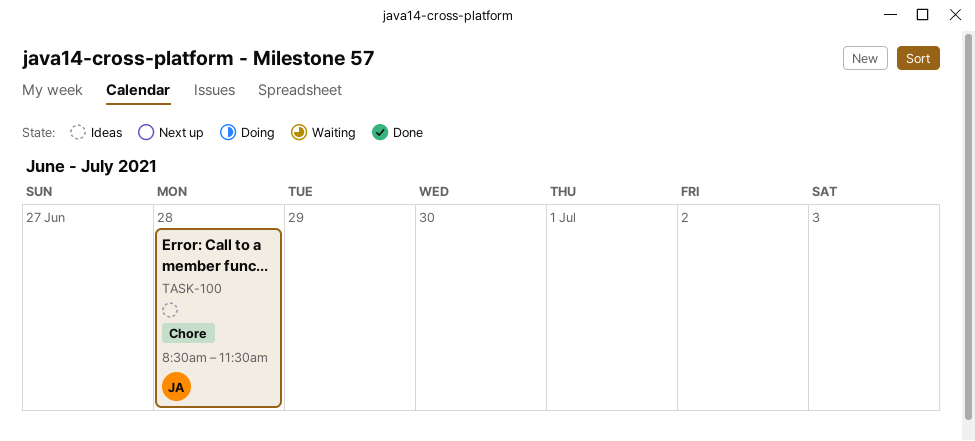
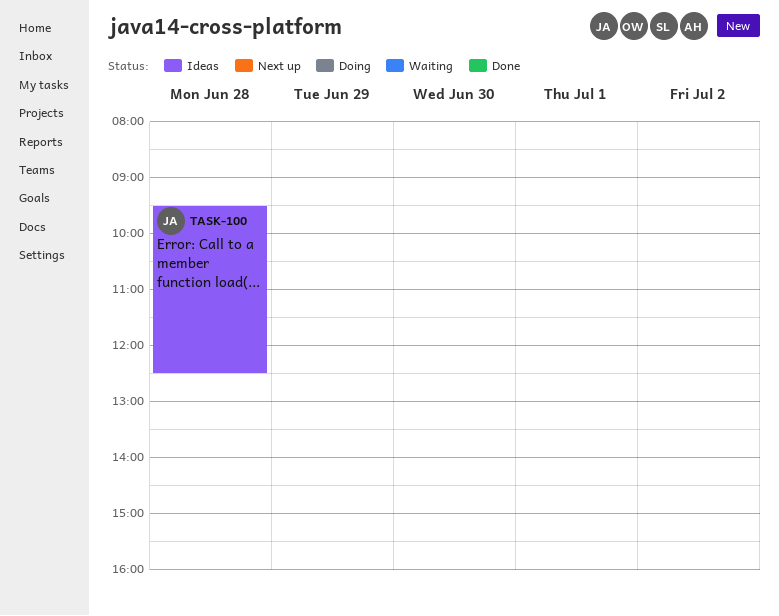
TASK-100, begins: 08:30 -> 09:30
TASK-100, ends: 11:30 -> 12:30

